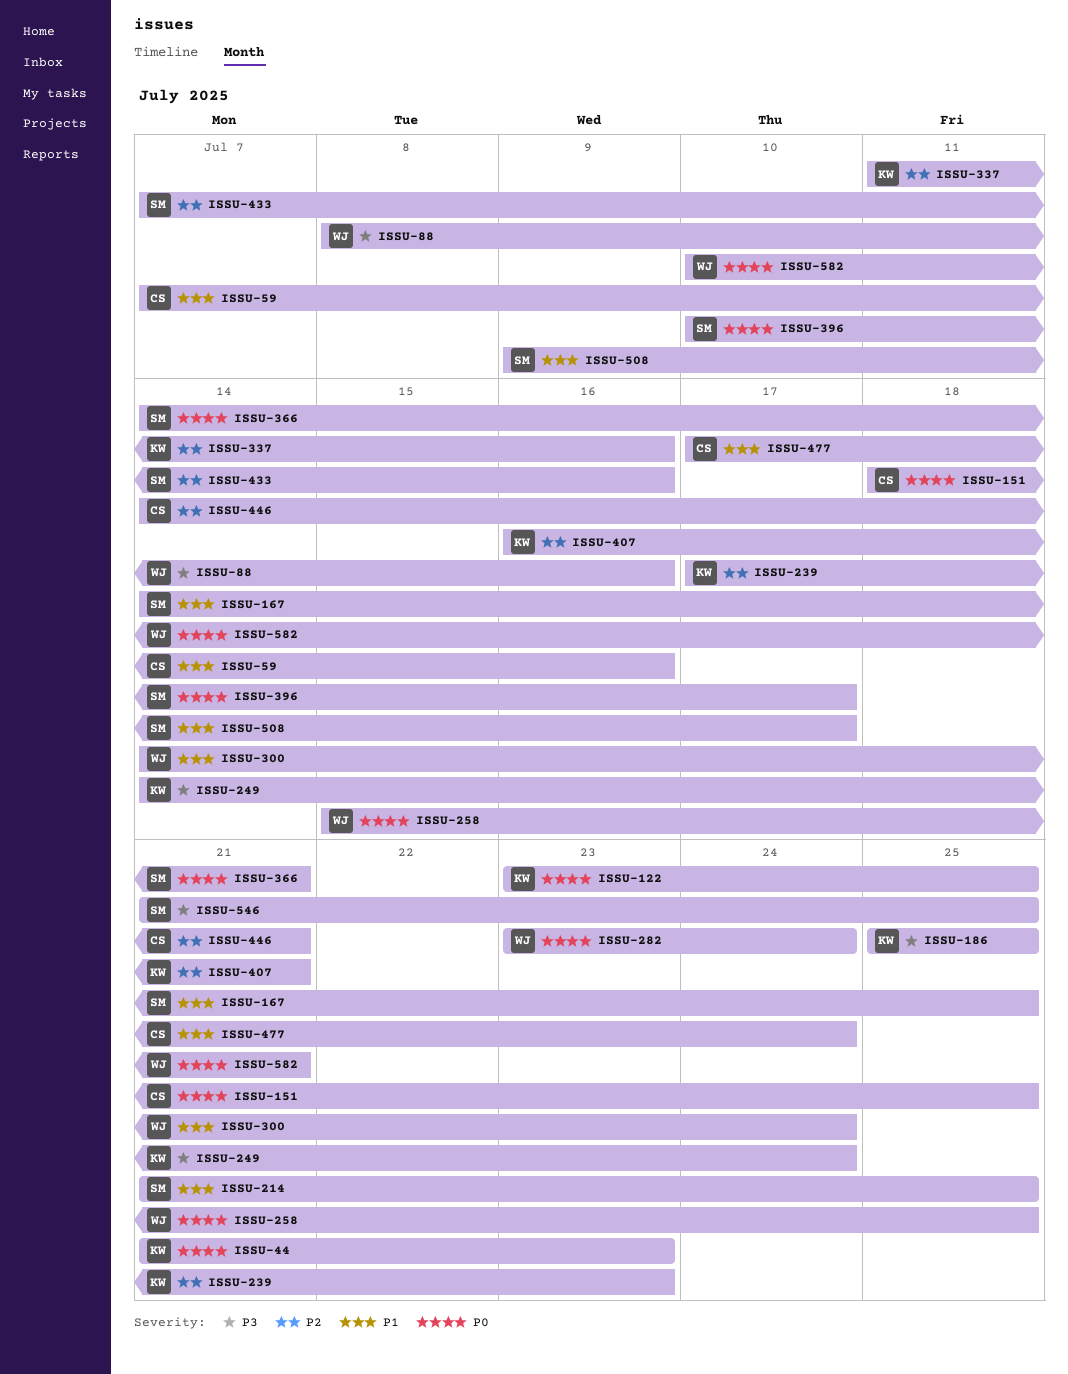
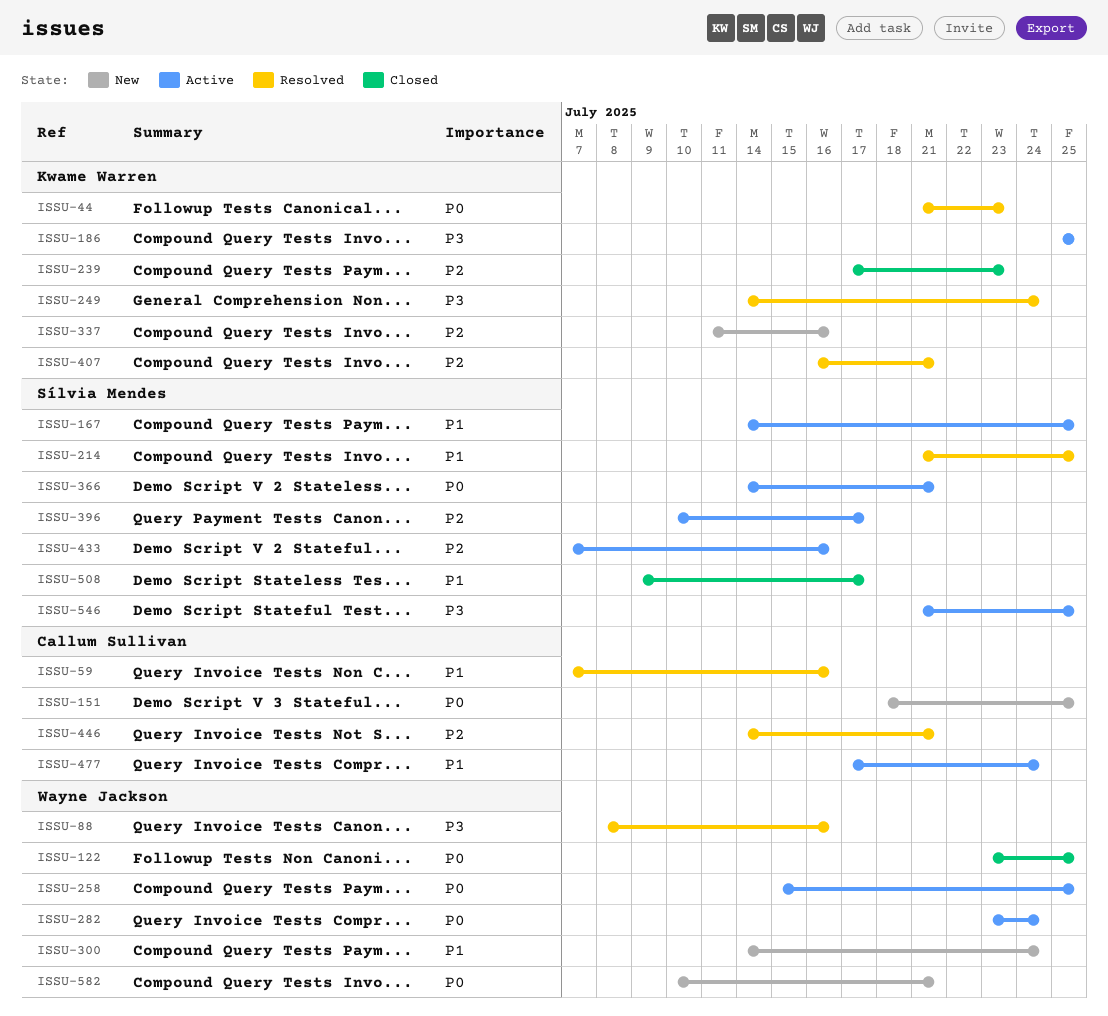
ISSU-122, owner: Kwame Warren -> Wayne Jackson
ISSU-396, priority: P0 -> P2

